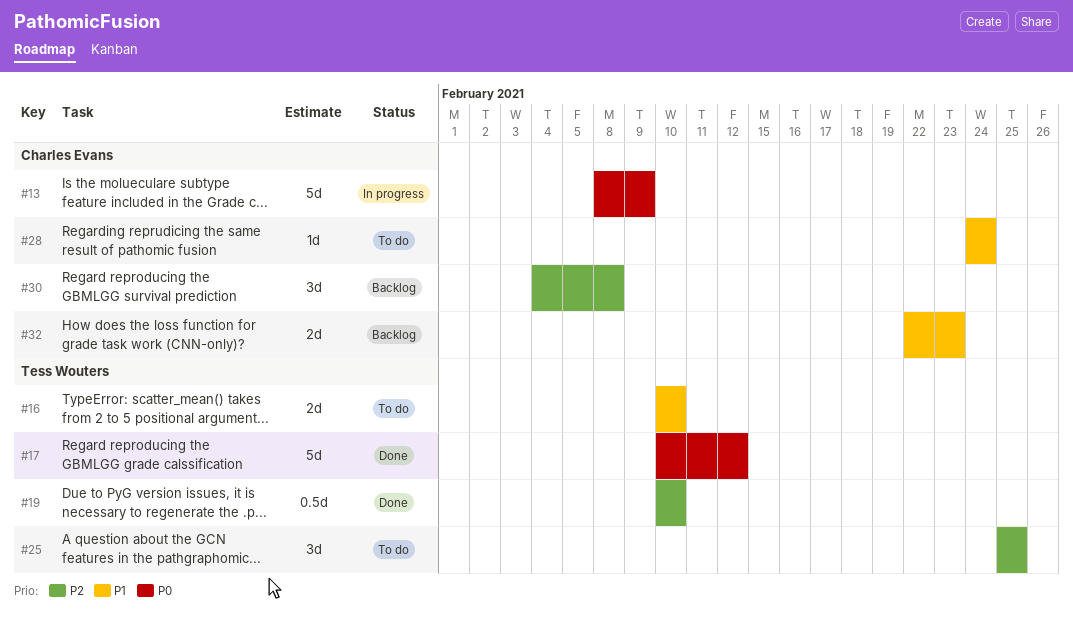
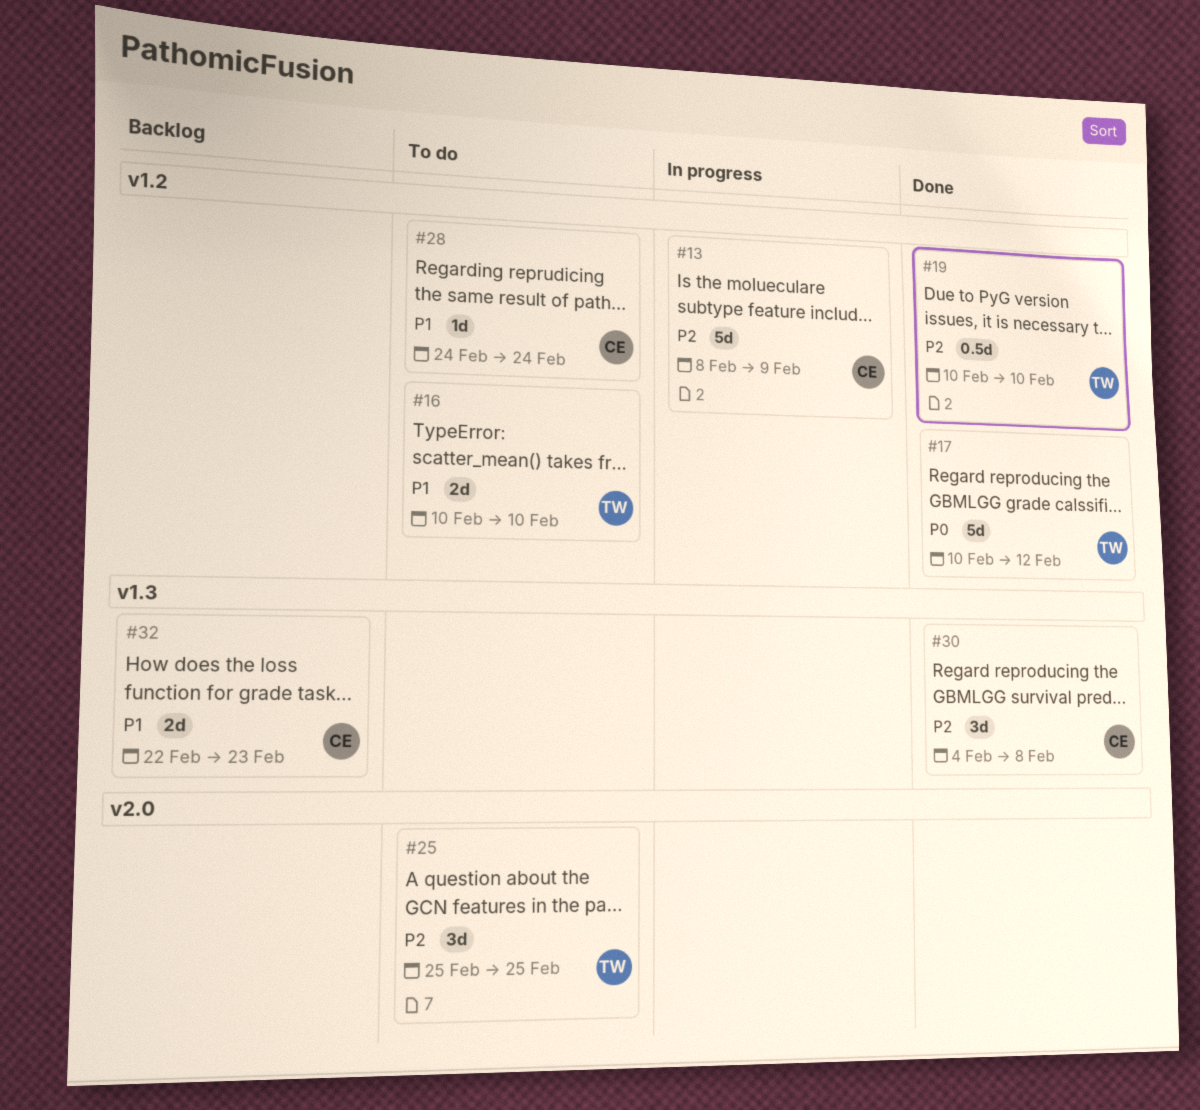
#13, priority: P0 -> P2
#30, status: Backlog -> Done

